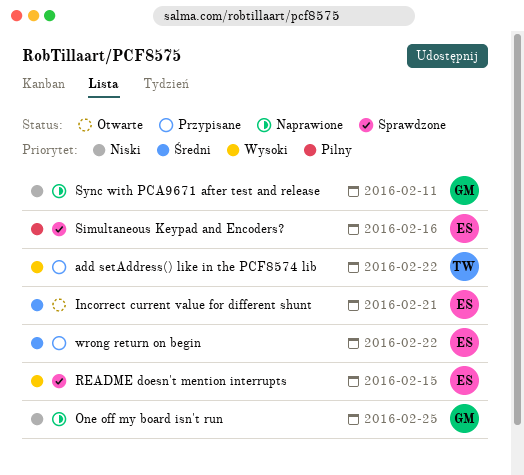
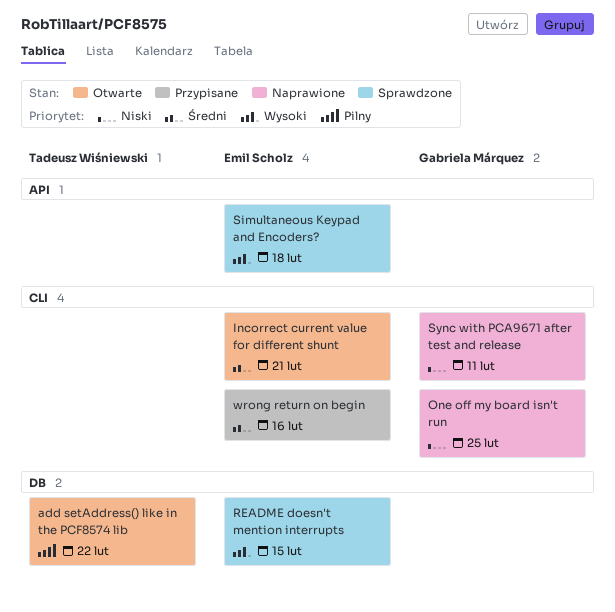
add setAddress() like in the PCF8574 lib, status: Przypisane -> Otwarte
add setAddress() like in the PCF8574 lib, priority: Wysoki -> Pilny
Simultaneous Keypad and Encoders?, priority: Pilny -> Wysoki
Simultaneous Keypad and Encoders?, due: Feb 16 -> Feb 18
wrong return on begin, due: Feb 22 -> Feb 16

